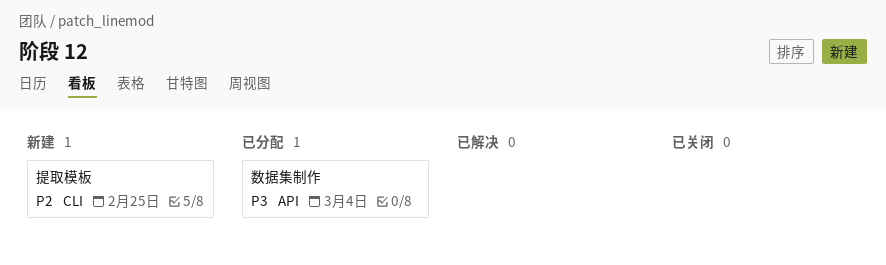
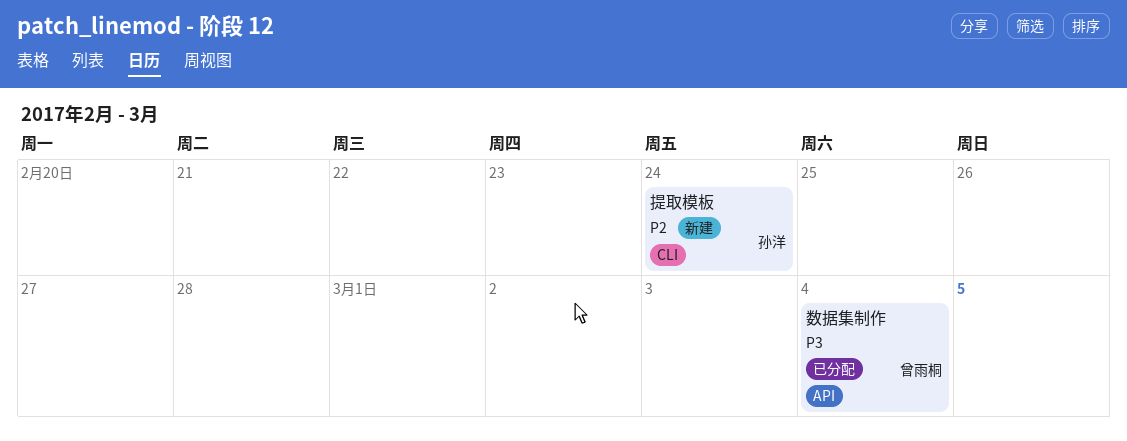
提取模板, due: Feb 25 -> Feb 24

